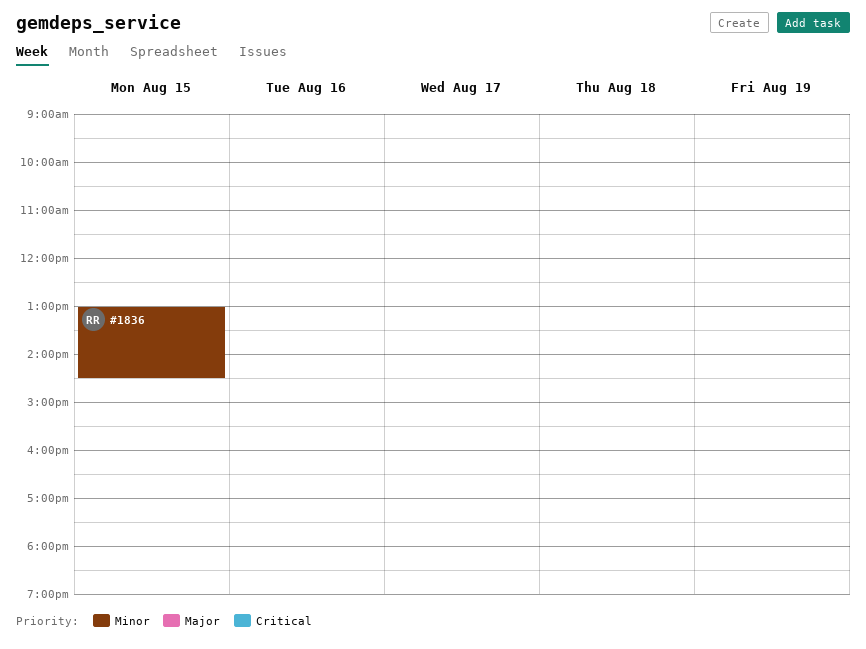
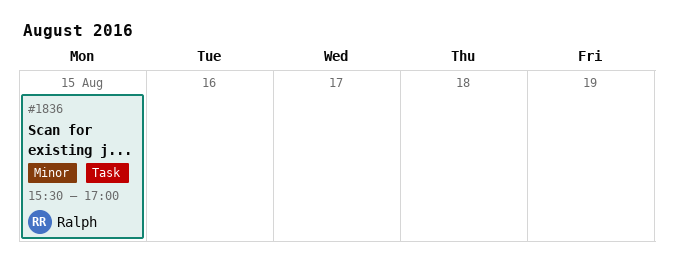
#1836, begins: 13:00 -> 15:30
#1836, ends: 14:30 -> 17:00

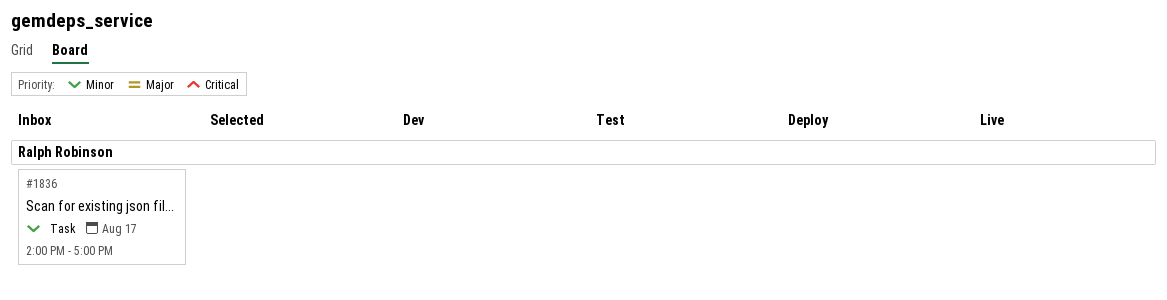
#1836, day: Aug 15 -> Aug 17
#1836, begins: 15:30 -> 14:00

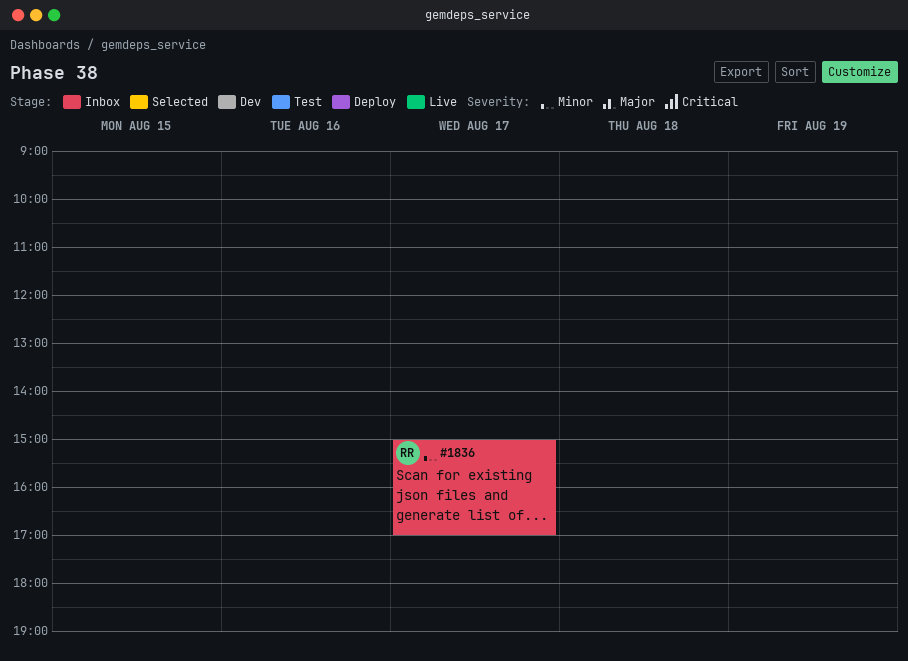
#1836, begins: 14:00 -> 15:00

